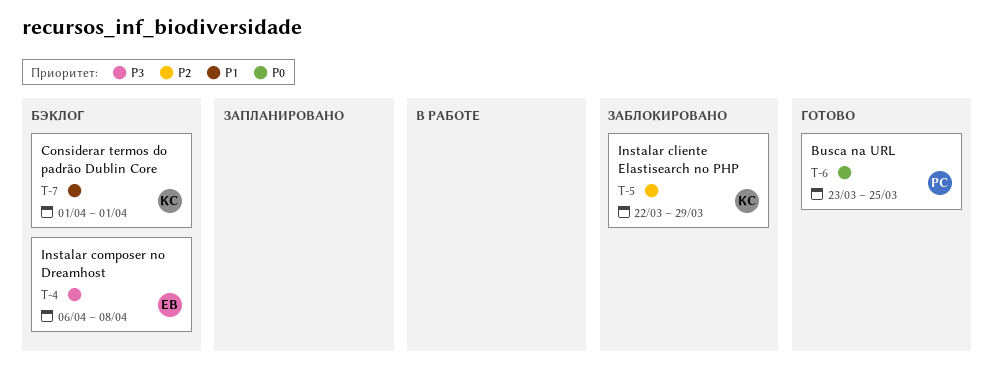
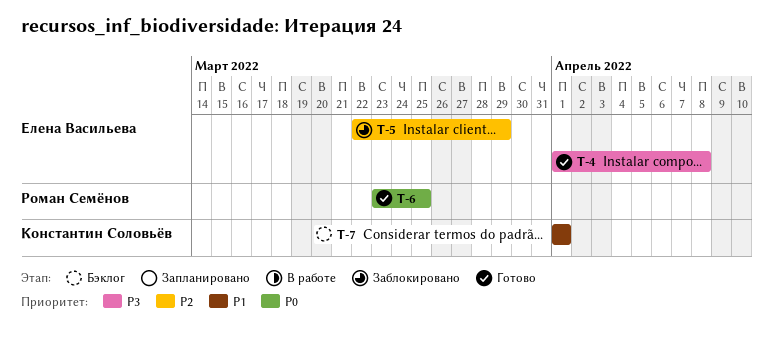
T-4, status: Бэклог -> Готово
T-4, start: Apr 6 -> Apr 1
T-5, owner: Константин Соловьёв -> Елена Васильева

